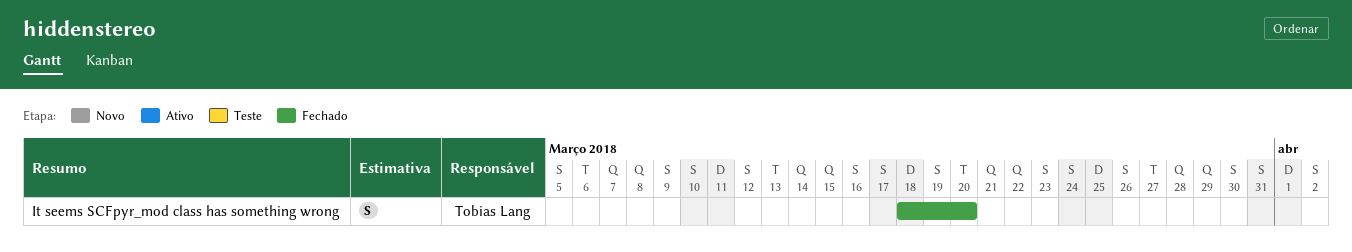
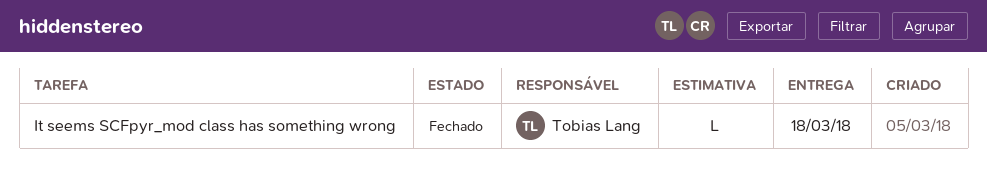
It seems SCFpyr_mod class has something wrong, estimate: S -> L
It seems SCFpyr_mod class has something wrong, due: Mar 20 -> Mar 18

